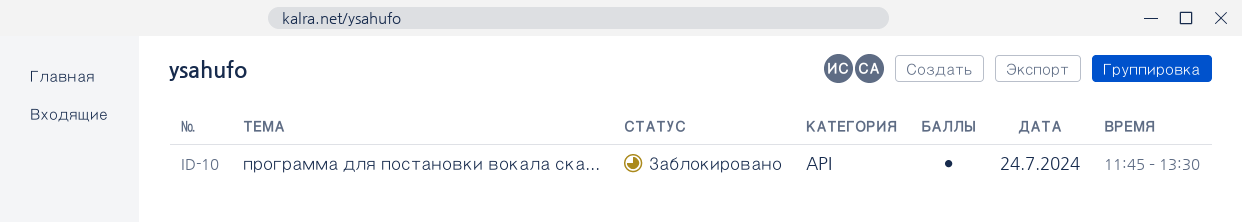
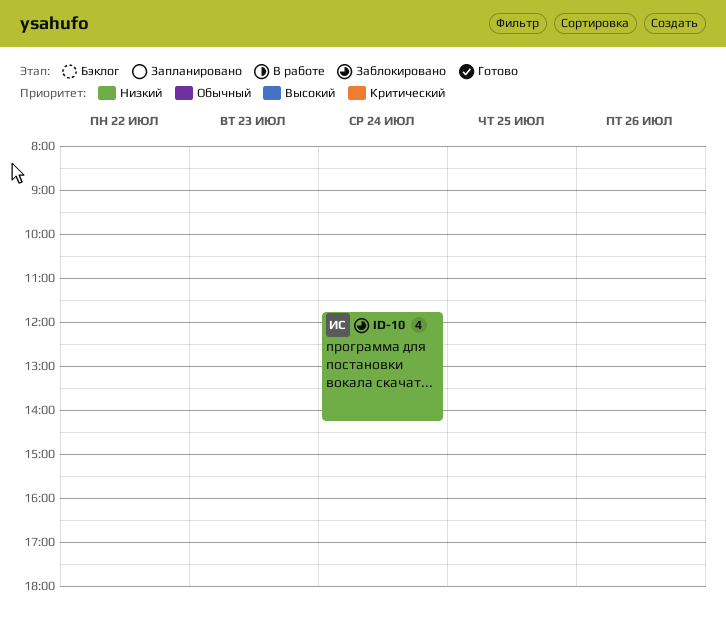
ID-10, estimate: 1 -> 4
ID-10, ends: 13:30 -> 14:15

